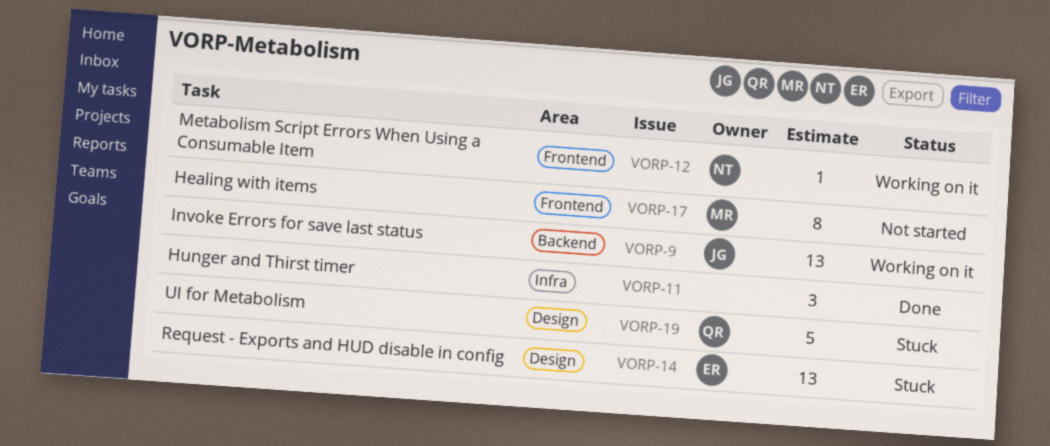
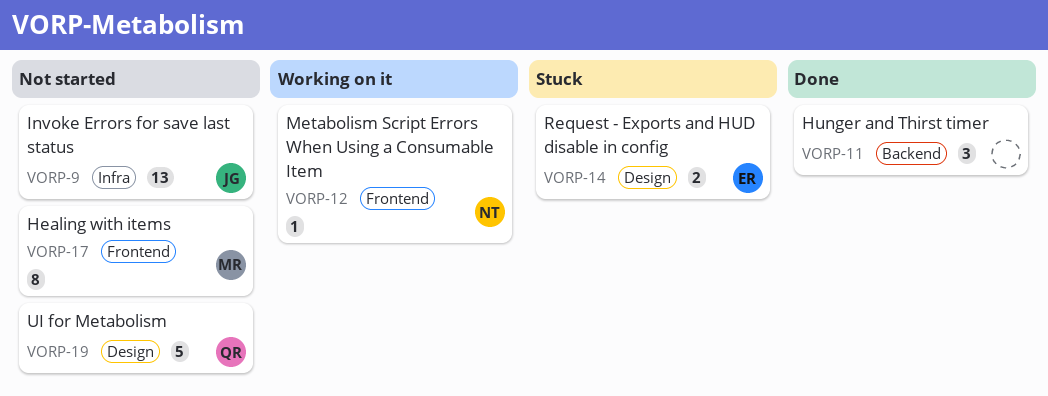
VORP-9, status: Working on it -> Not started
VORP-9, label: Backend -> Infra
VORP-11, label: Infra -> Backend
VORP-14, estimate: 13 -> 2
VORP-19, status: Stuck -> Not started

